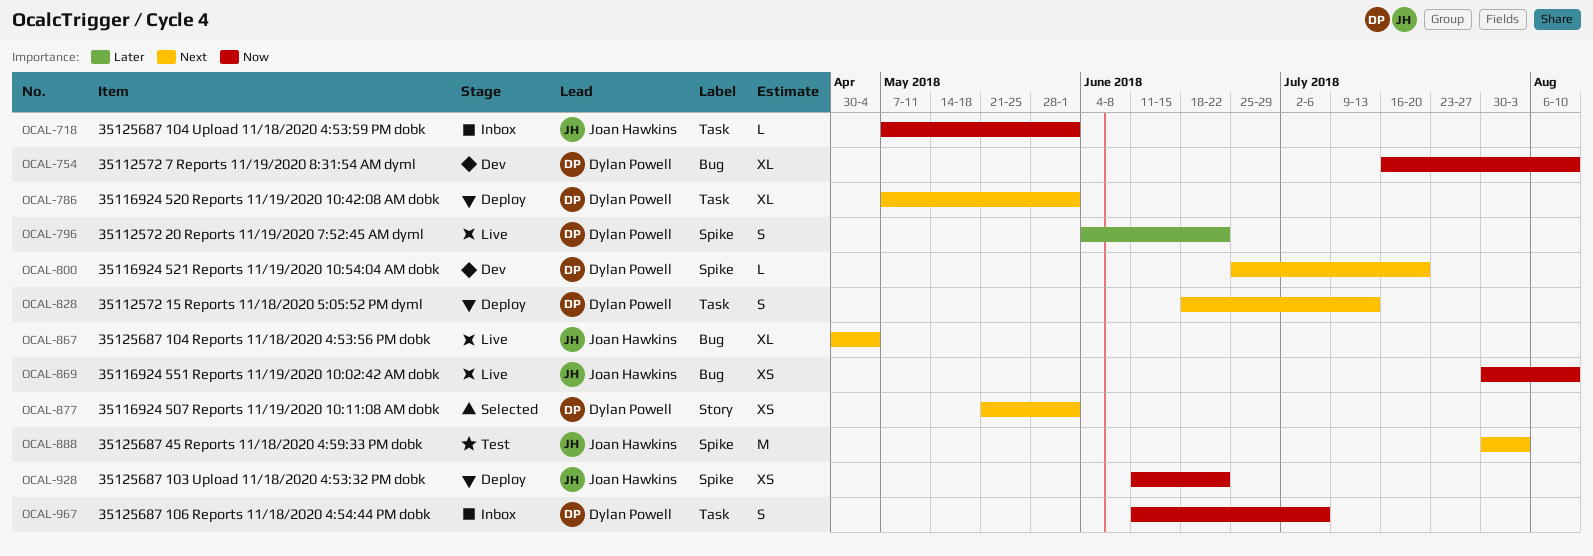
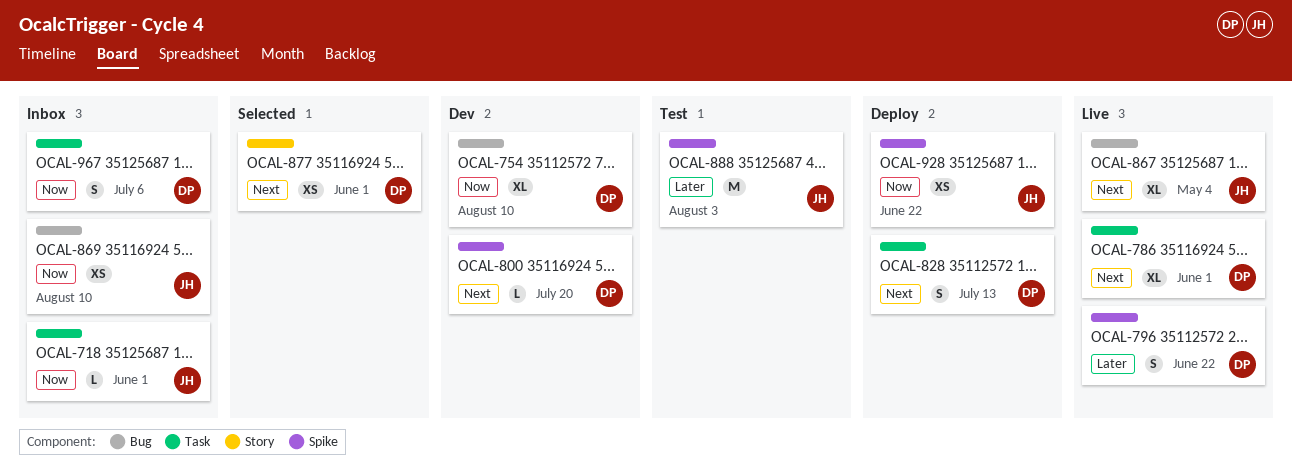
OCAL-786, status: Deploy -> Live
OCAL-869, status: Live -> Inbox
OCAL-888, priority: Next -> Later

